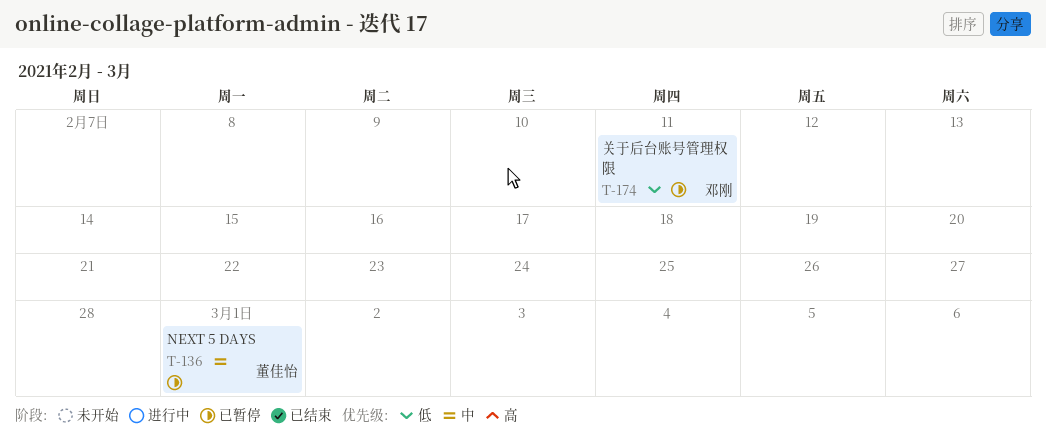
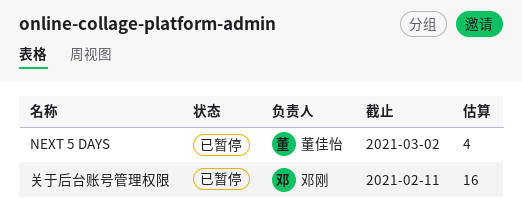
NEXT 5 DAYS, due: Mar 1 -> Mar 2

